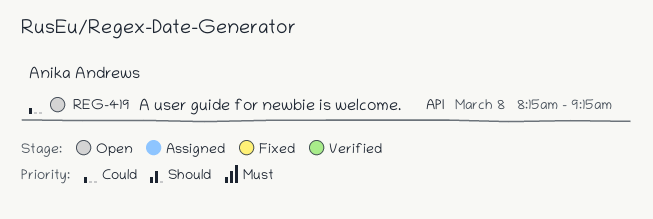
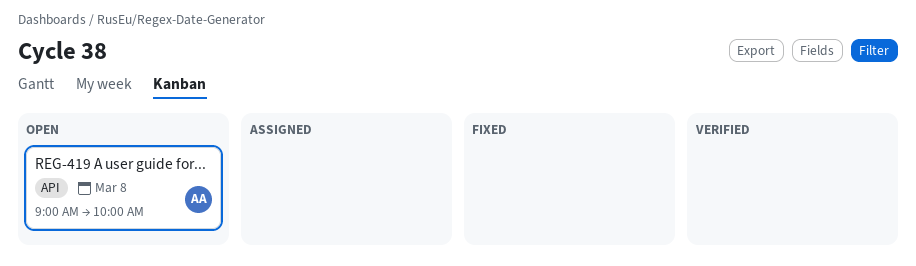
REG-419, begins: 08:15 -> 09:00
REG-419, ends: 09:15 -> 10:00

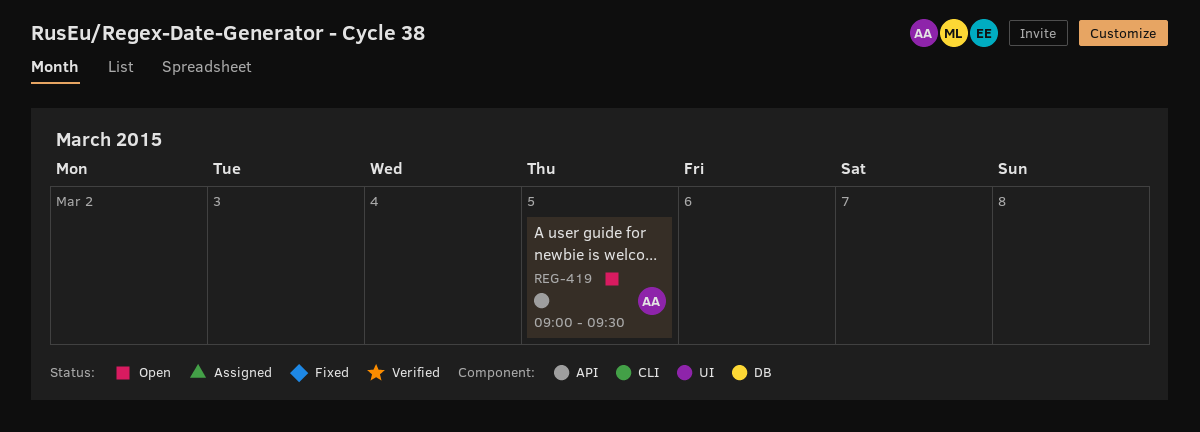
REG-419, day: Mar 8 -> Mar 5
REG-419, ends: 10:00 -> 09:30

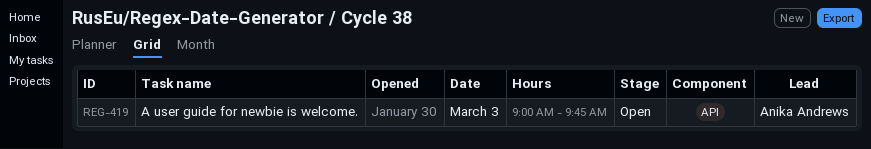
REG-419, day: Mar 5 -> Mar 3
REG-419, ends: 09:30 -> 09:45

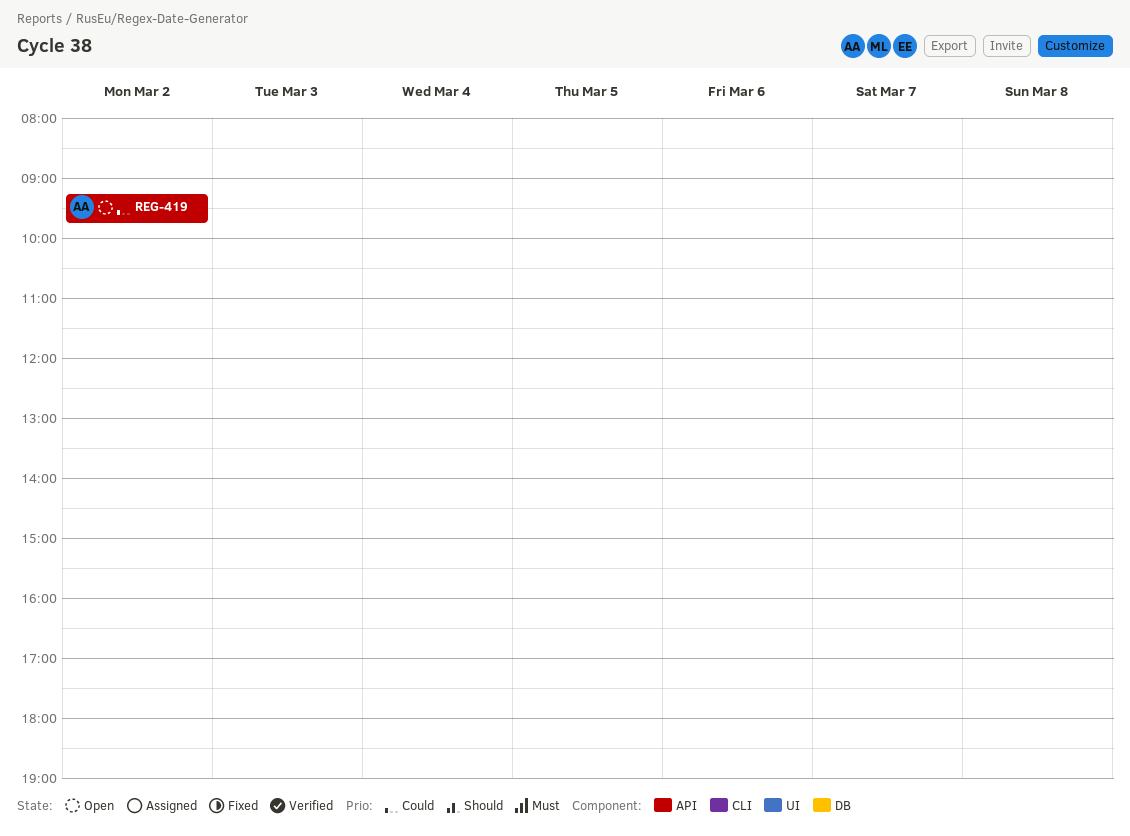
REG-419, day: Mar 3 -> Mar 2
REG-419, begins: 09:00 -> 09:15

